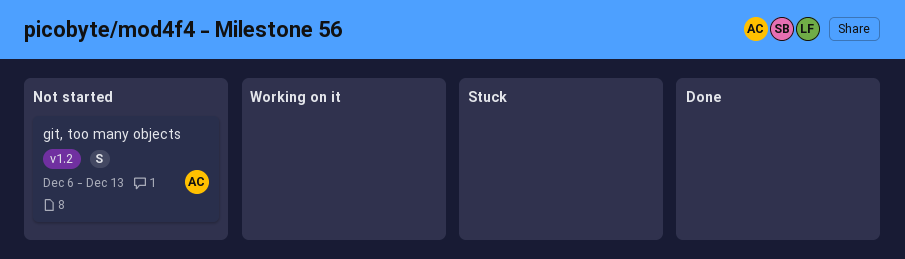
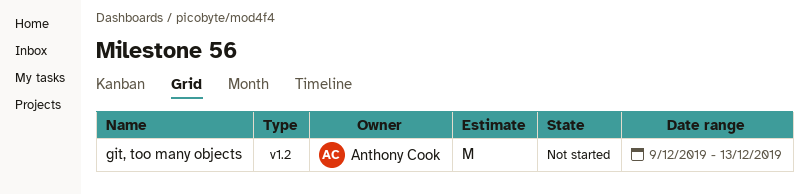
git, too many objects, estimate: S -> M
git, too many objects, start: Dec 6 -> Dec 9

